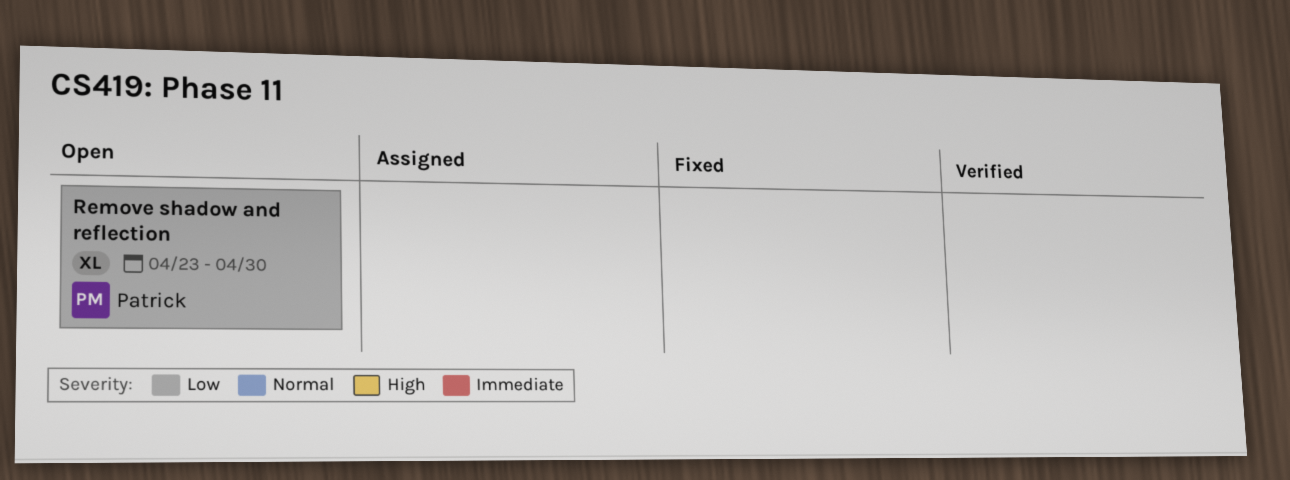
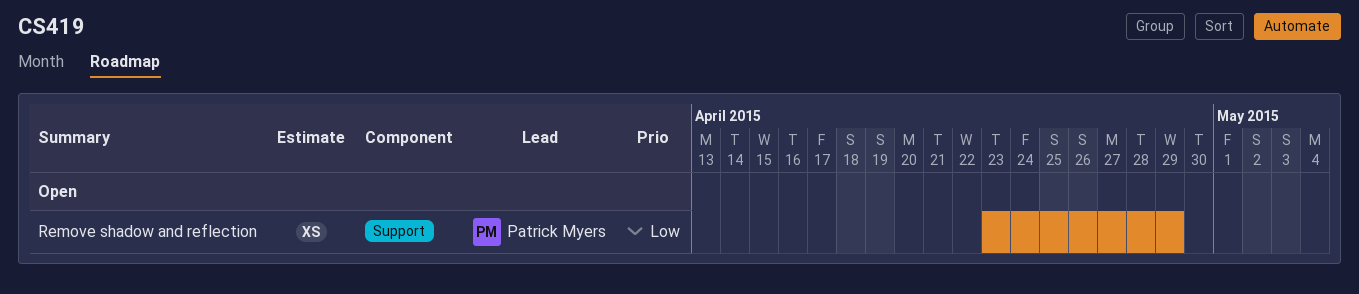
Remove shadow and reflection, estimate: XL -> XS
Remove shadow and reflection, due: Apr 30 -> Apr 29

